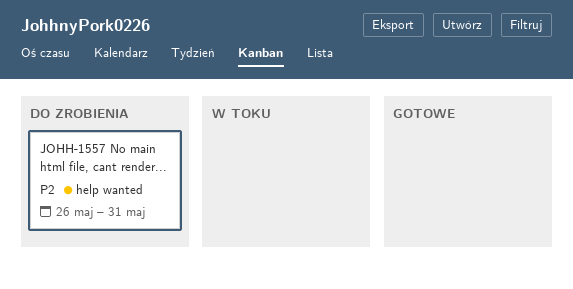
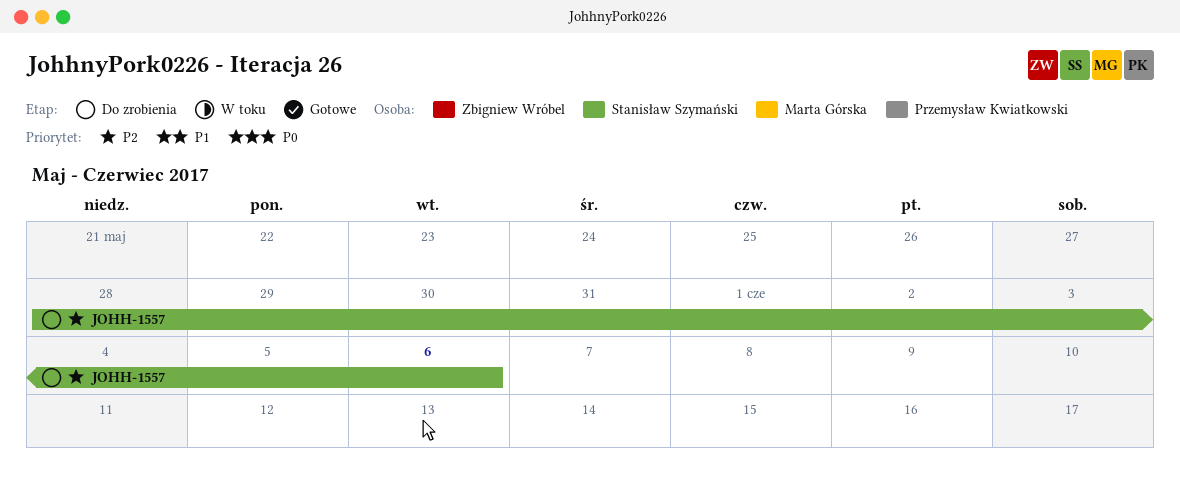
JOHH-1557, start: May 26 -> May 28
JOHH-1557, due: May 31 -> Jun 6

